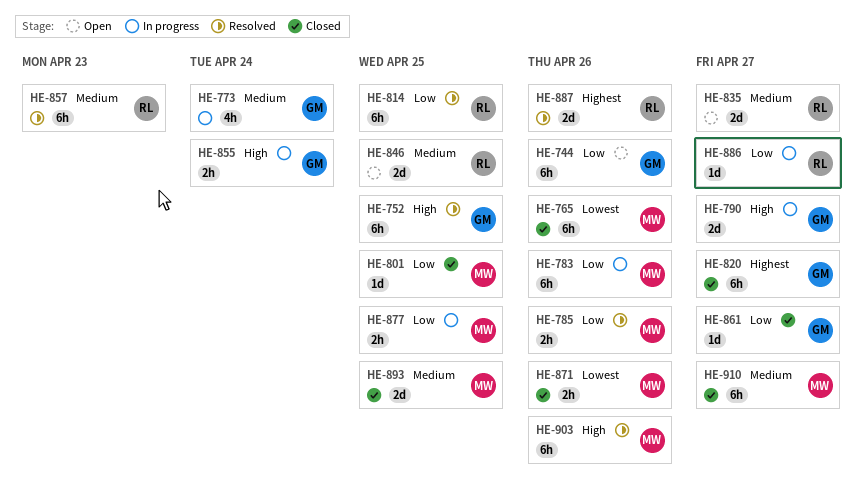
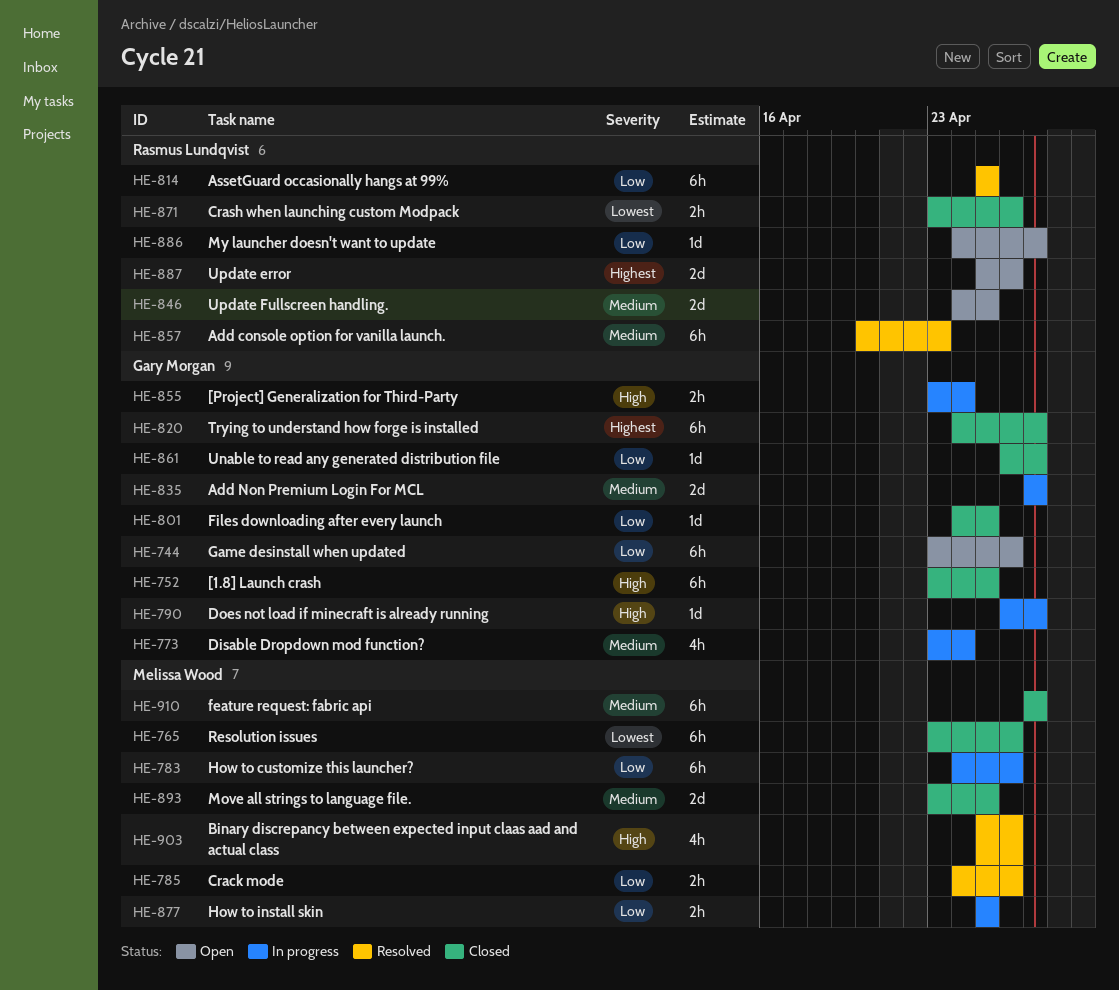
HE-752, status: Resolved -> Closed
HE-790, estimate: 2d -> 1d
HE-801, owner: Melissa Wood -> Gary Morgan
HE-835, status: Open -> In progress
HE-835, owner: Rasmus Lundqvist -> Gary Morgan
HE-871, owner: Melissa Wood -> Rasmus Lundqvist
HE-886, status: In progress -> Open
HE-887, status: Resolved -> Open
HE-903, estimate: 6h -> 4h

